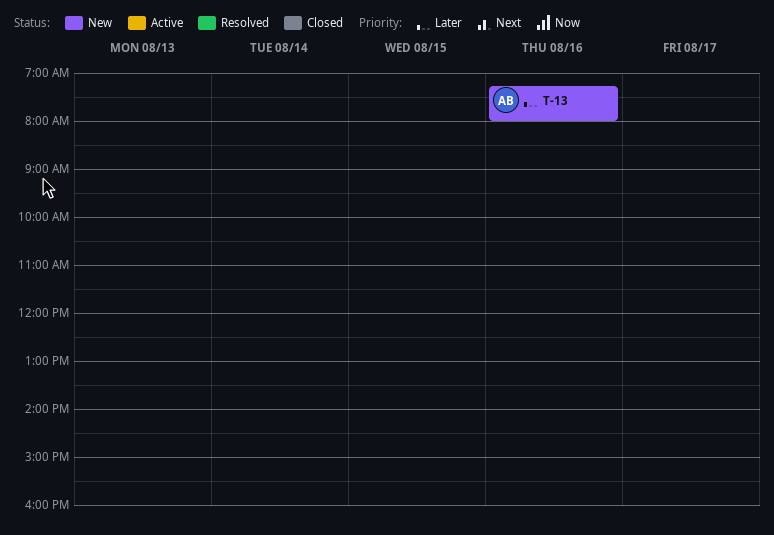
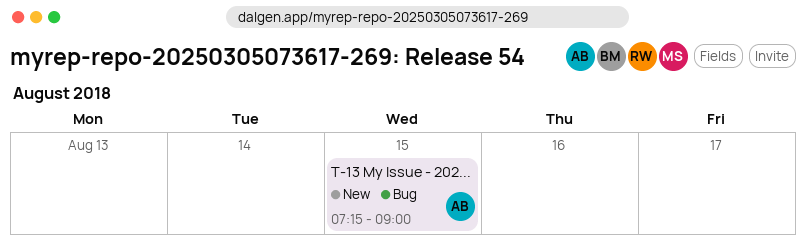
T-13, day: Aug 16 -> Aug 15
T-13, ends: 08:00 -> 09:00

